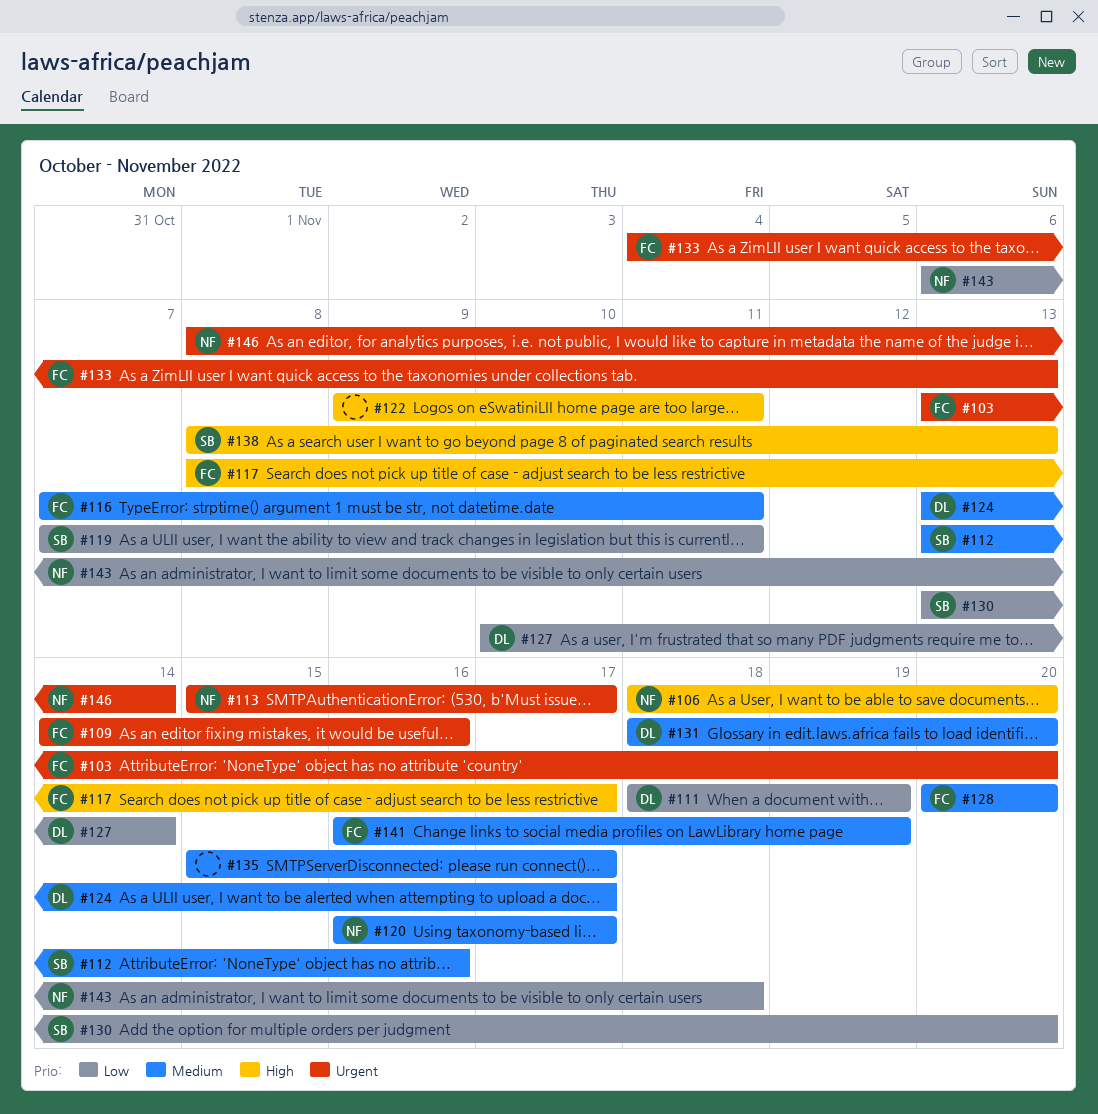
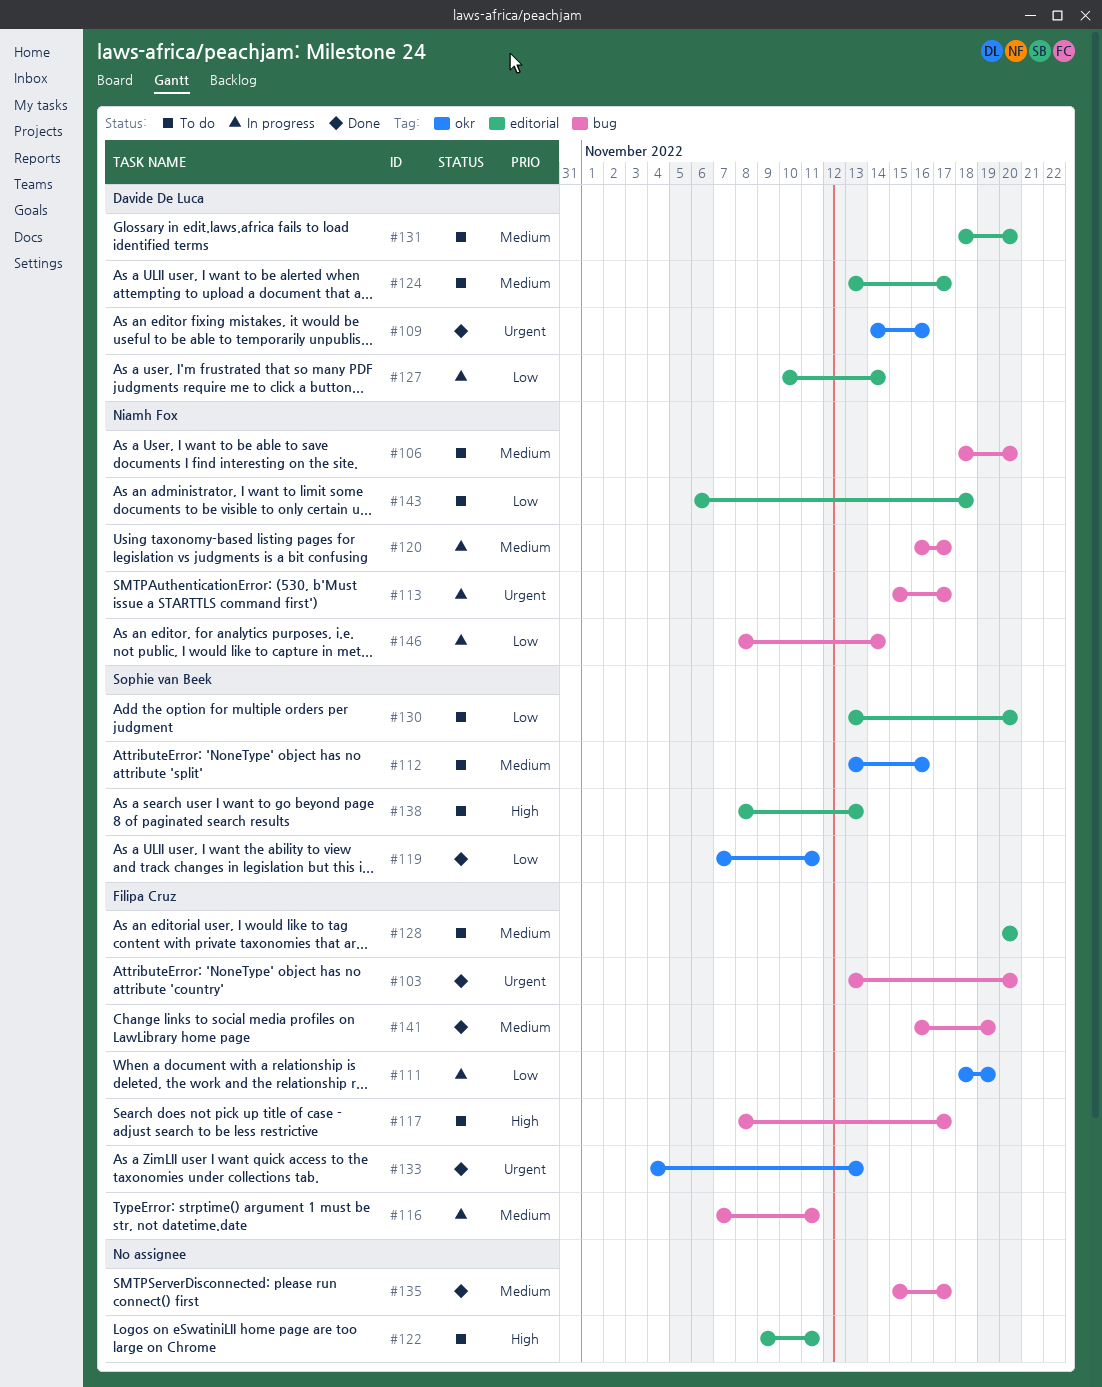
#106, priority: High -> Medium
#109, owner: Filipa Cruz -> Davide De Luca
#111, owner: Davide De Luca -> Filipa Cruz
#146, priority: Urgent -> Low

